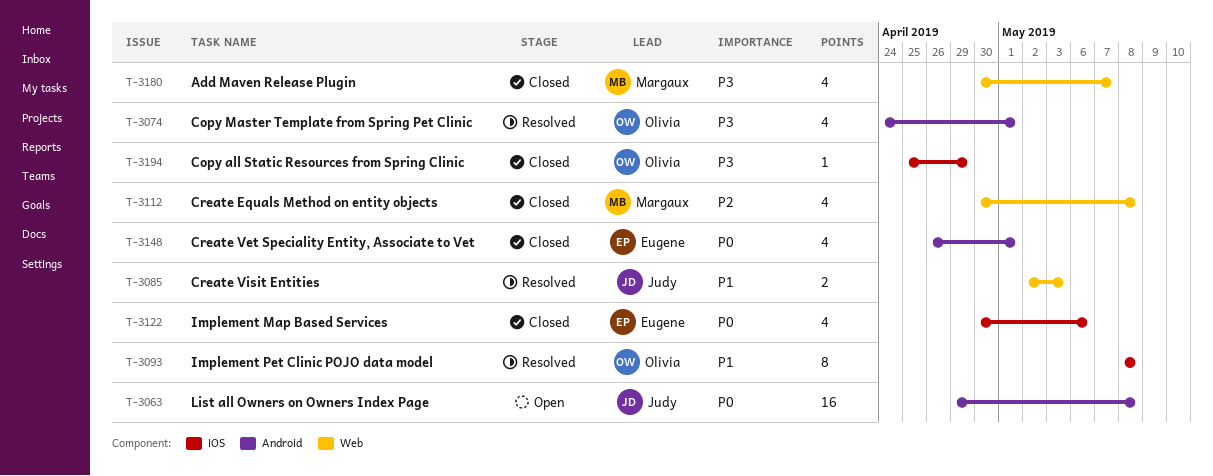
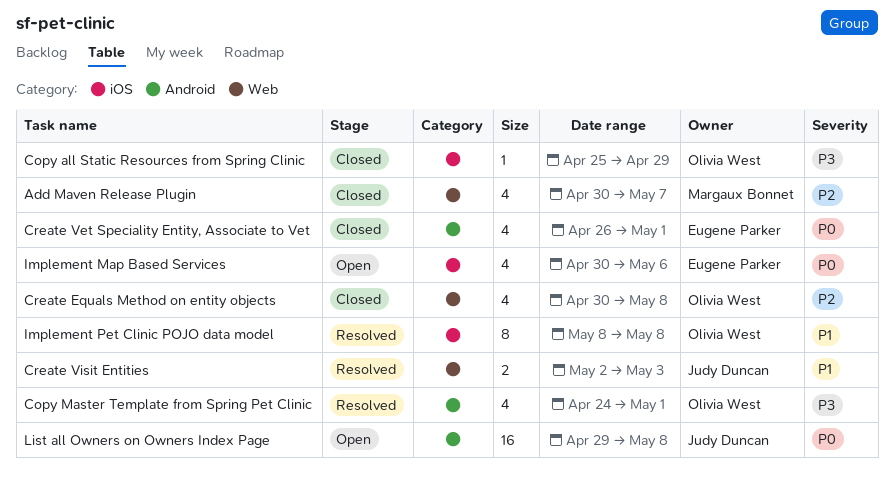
Add Maven Release Plugin, priority: P3 -> P2
Create Equals Method on entity objects, owner: Margaux Bonnet -> Olivia West
Implement Map Based Services, status: Closed -> Open

